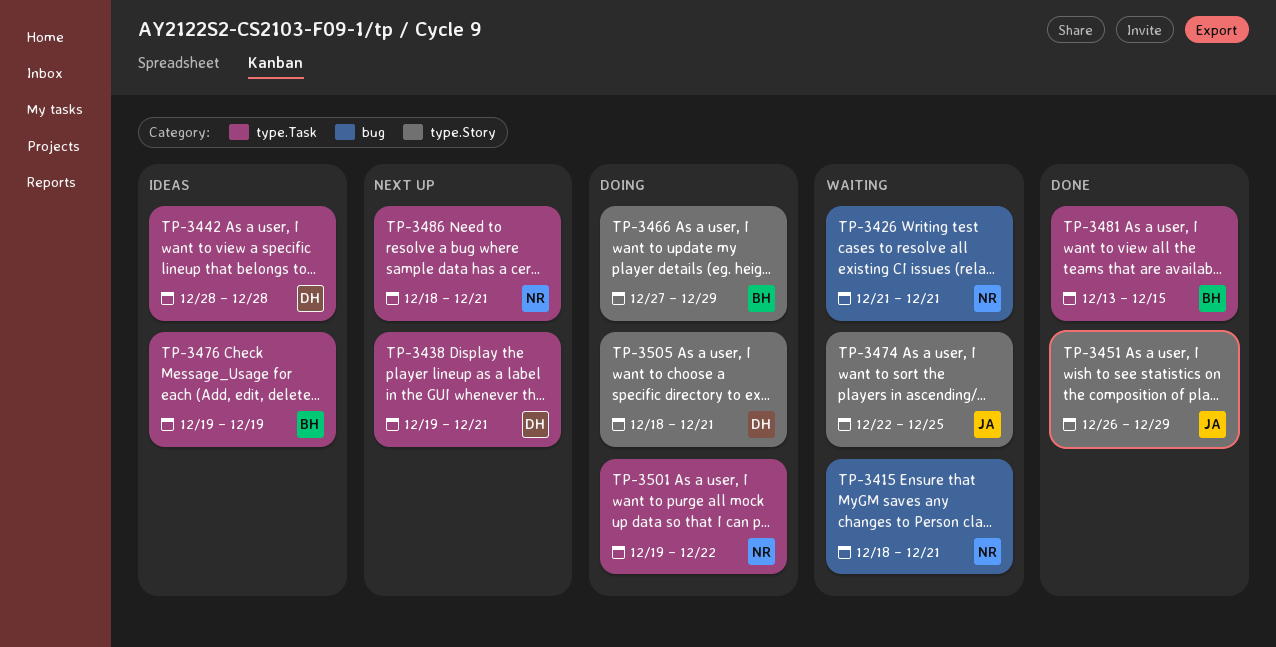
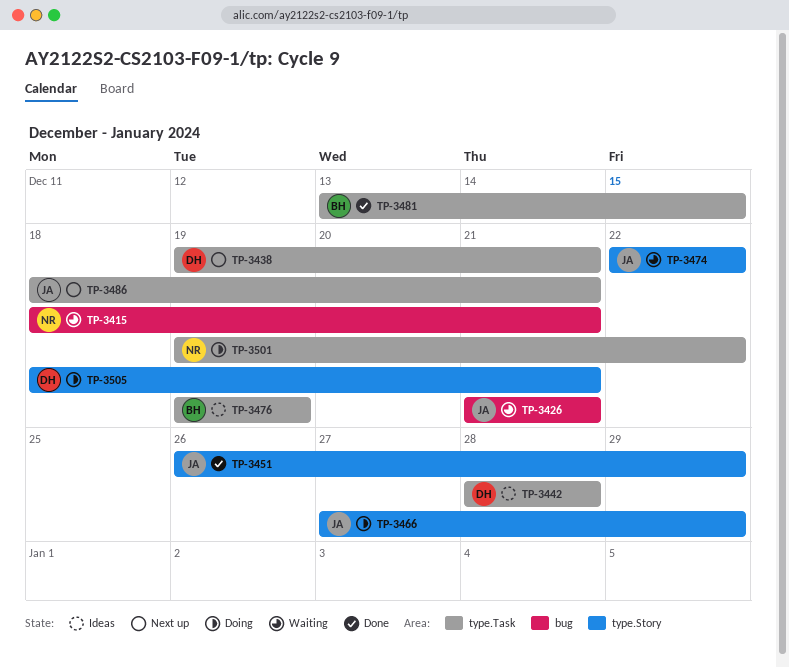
TP-3426, owner: NR -> JA
TP-3466, owner: BH -> JA
TP-3474, due: Dec 25 -> Dec 22
TP-3486, owner: NR -> JA

